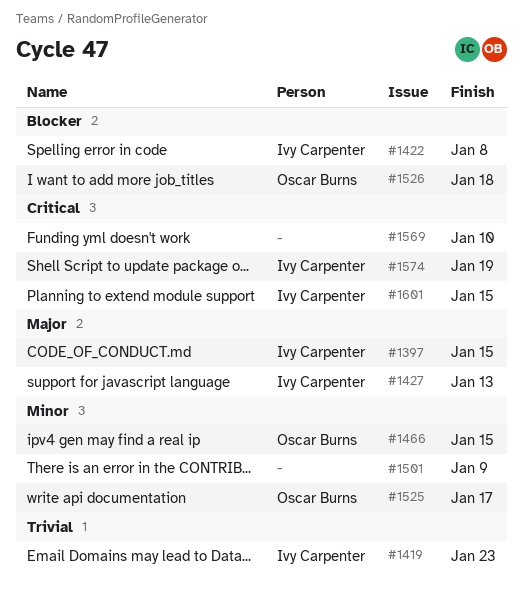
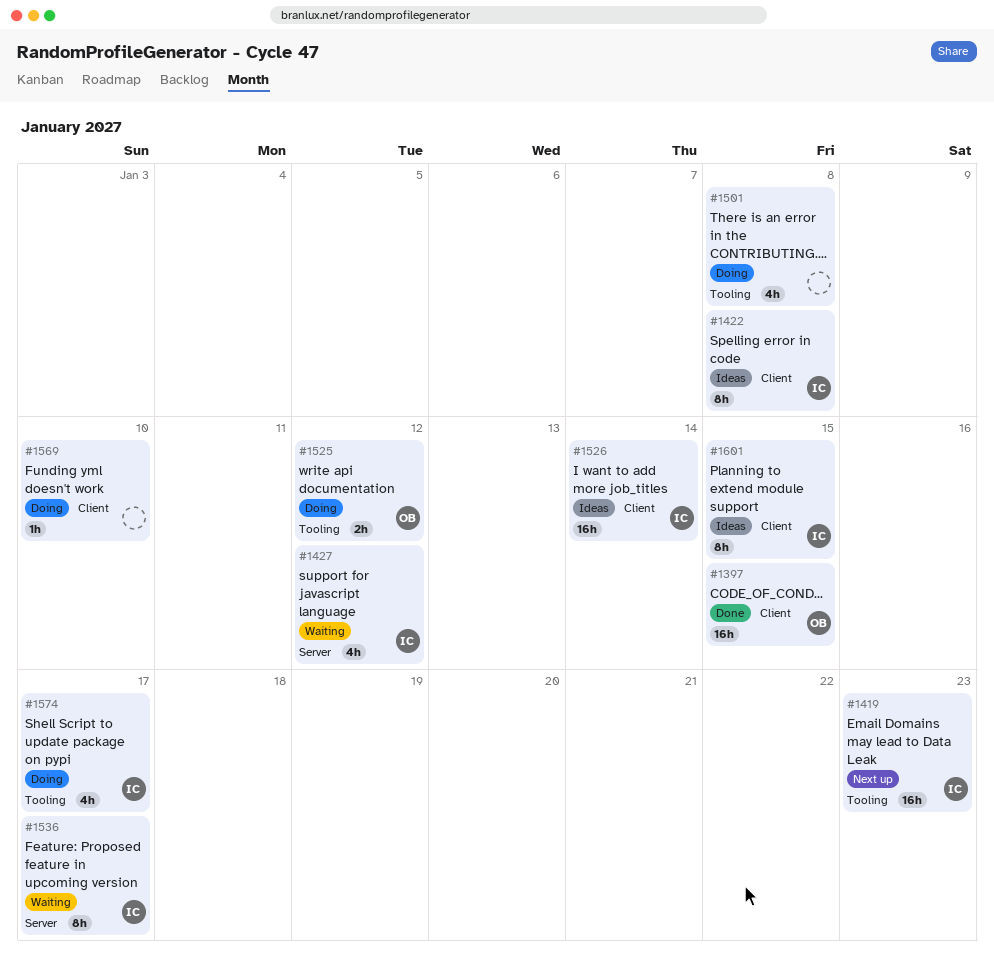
#1397, owner: Ivy Carpenter -> Oscar Burns
#1427, due: Jan 13 -> Jan 12
#1466: present -> none
#1501, due: Jan 9 -> Jan 8
#1525, due: Jan 17 -> Jan 12
#1526, owner: Oscar Burns -> Ivy Carpenter
#1526, due: Jan 18 -> Jan 14
#1536: none -> present
#1574, due: Jan 19 -> Jan 17

